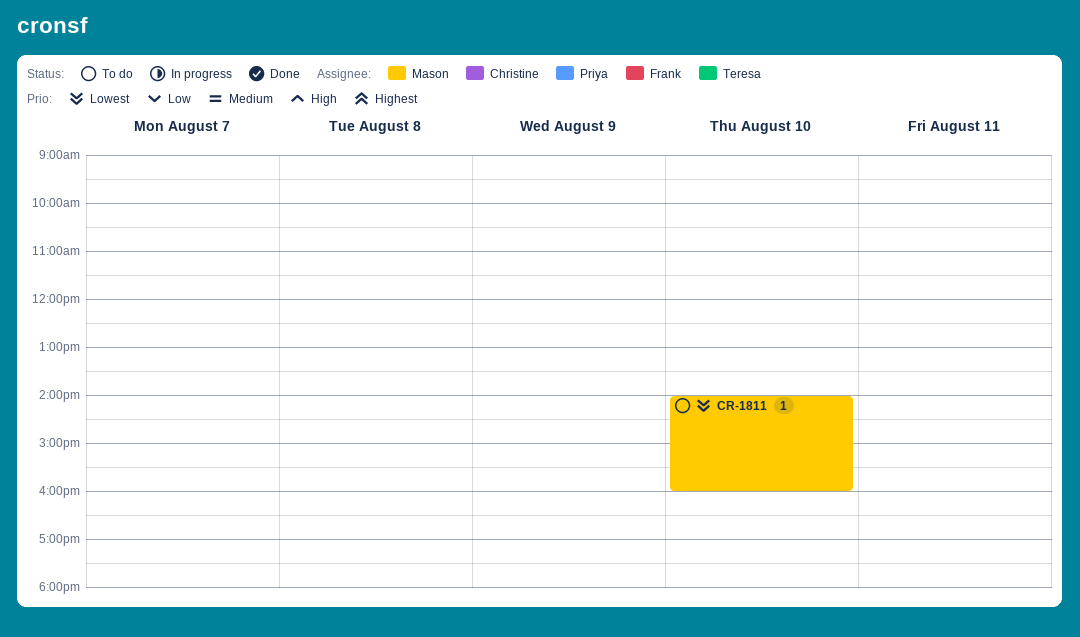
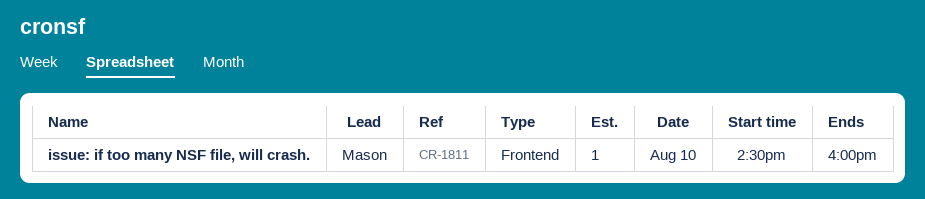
CR-1811, begins: 14:00 -> 14:30

